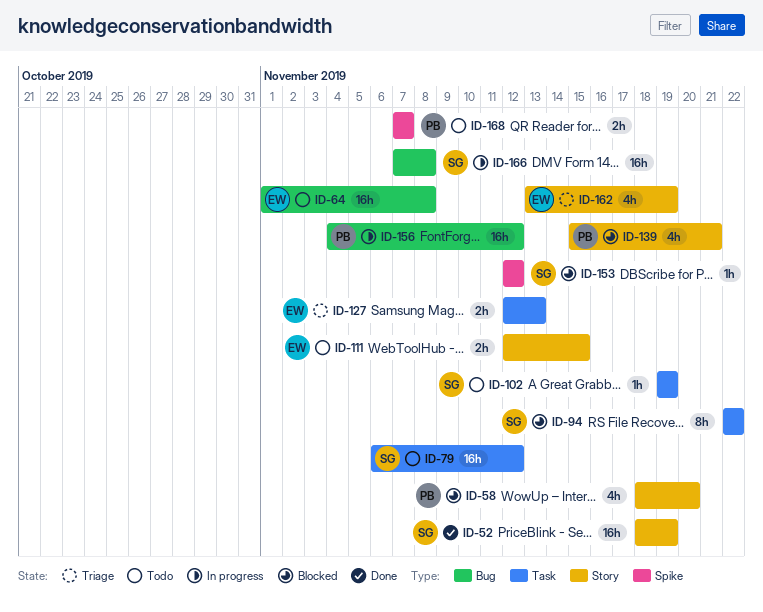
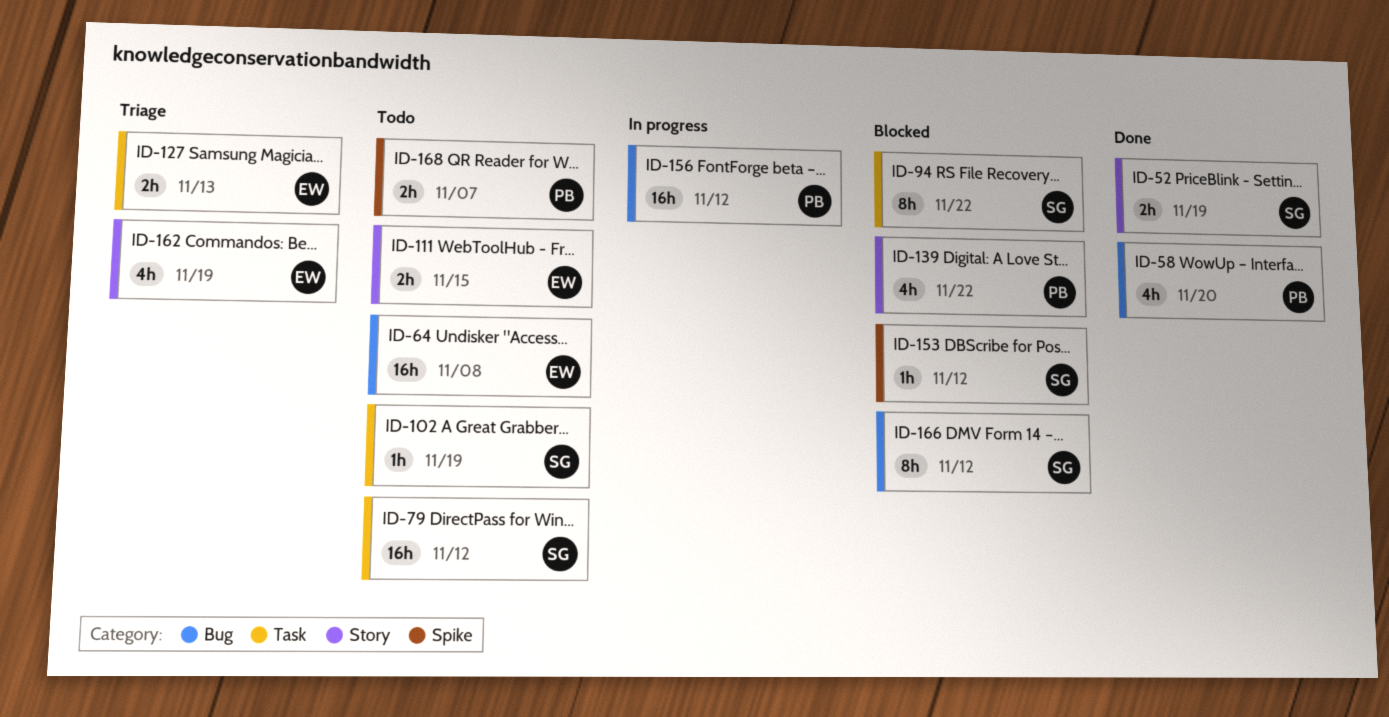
ID-52, estimate: 16h -> 2h
ID-58, status: Blocked -> Done
ID-58, label: Story -> Bug
ID-139, due: Nov 21 -> Nov 22
ID-166, status: In progress -> Blocked
ID-166, estimate: 16h -> 8h
ID-166, due: Nov 8 -> Nov 12

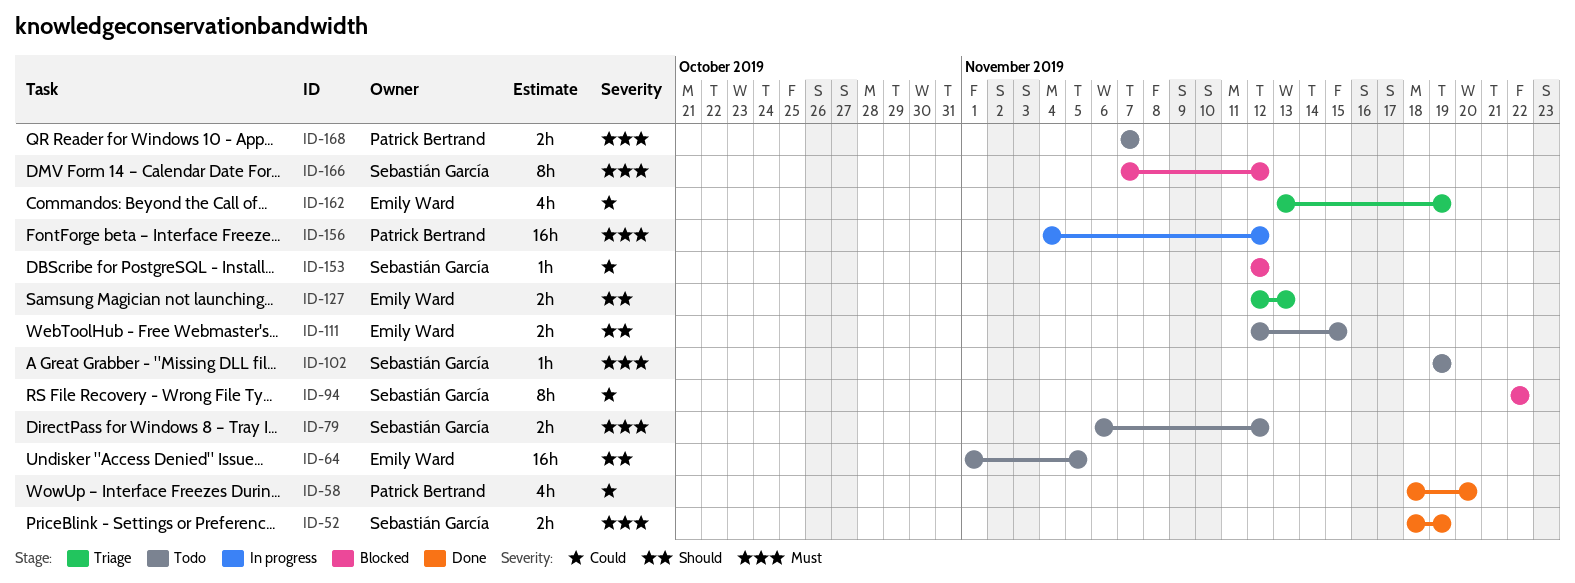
ID-64, due: Nov 8 -> Nov 5
ID-79, estimate: 16h -> 2h
ID-139: present -> none

